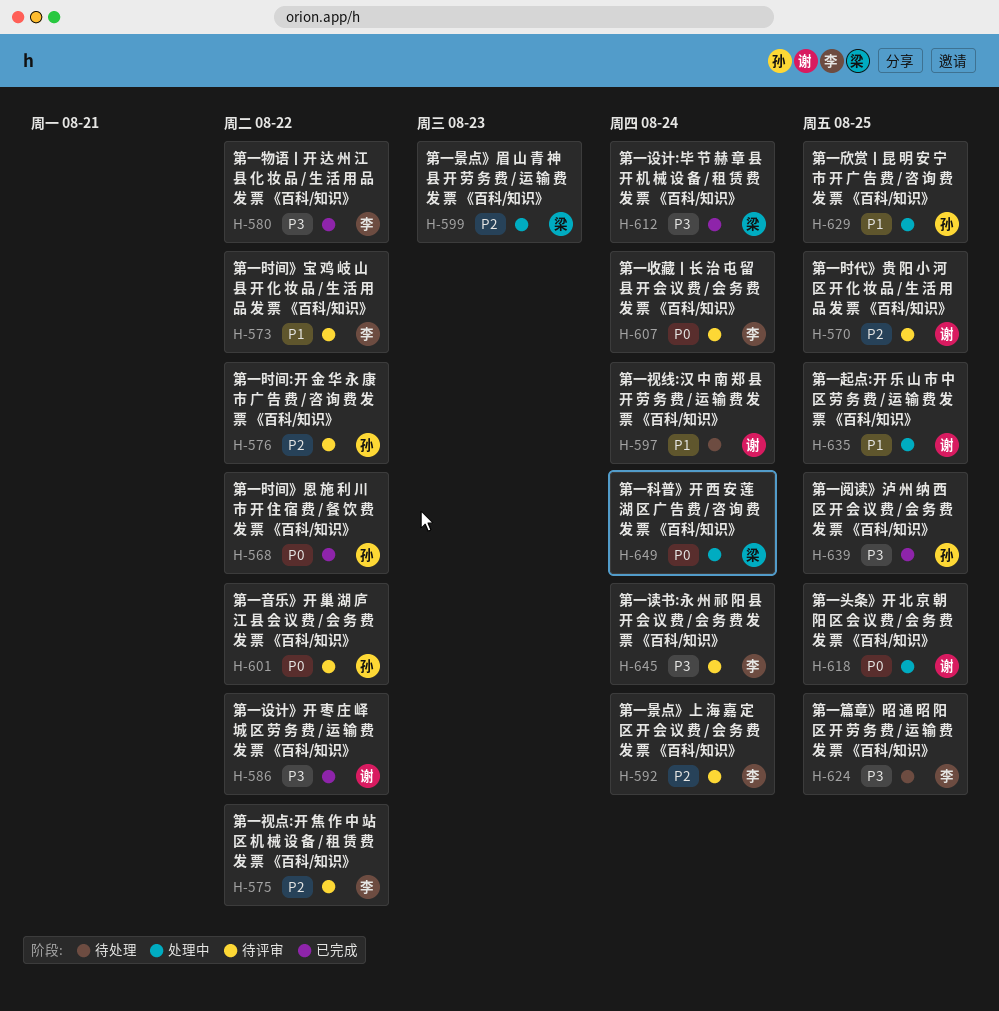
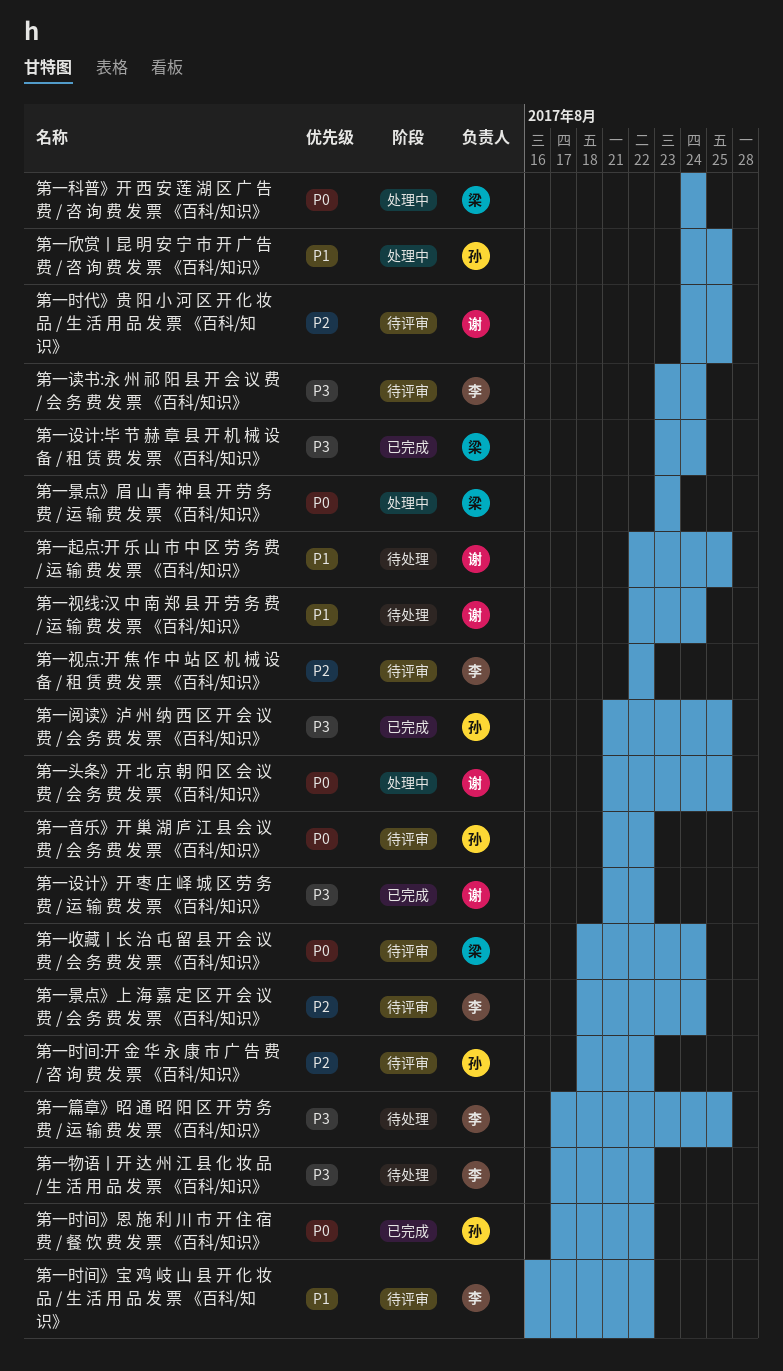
第一收藏丨长 治 屯 留 县 开 会 议 费 / 会 务 费 发 票 《百科/知识》, owner: 李 -> 梁
第一景点》眉 山 青 神 县 开 劳 务 费 / 运 输 费 发 票 《百科/知识》, priority: P2 -> P0
第一物语丨开 达 州 江 县 化 妆 品 / 生 活 用 品 发 票 《百科/知识》, status: 已完成 -> 待处理
第一起点:开 乐 山 市 中 区 劳 务 费 / 运 输 费 发 票 《百科/知识》, status: 处理中 -> 待处理

